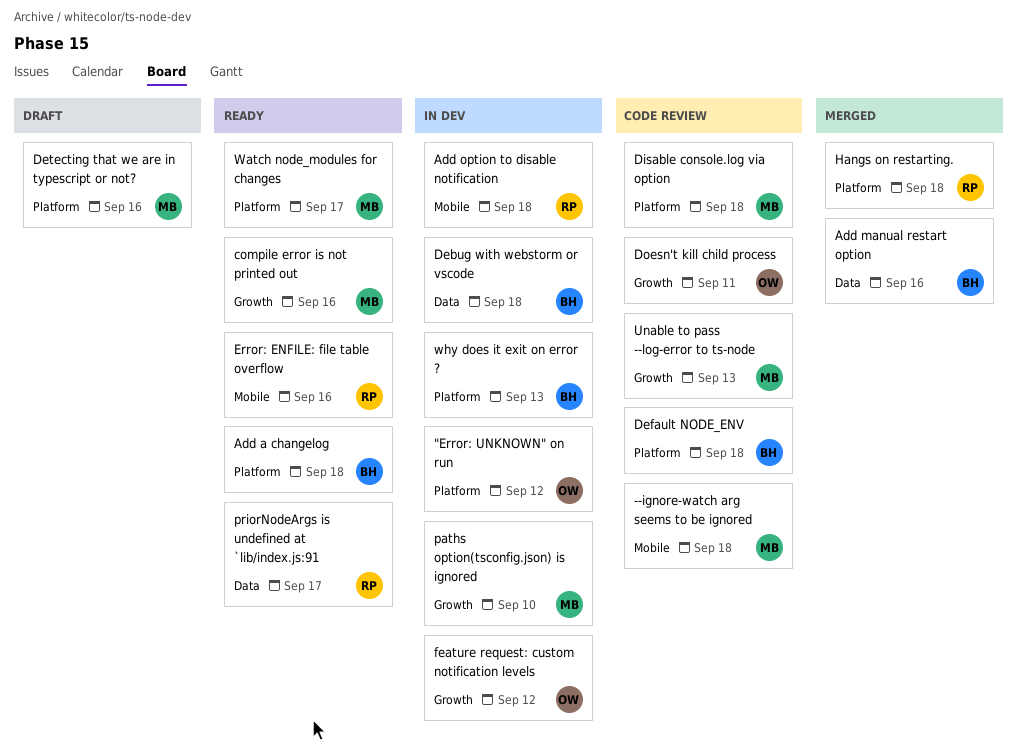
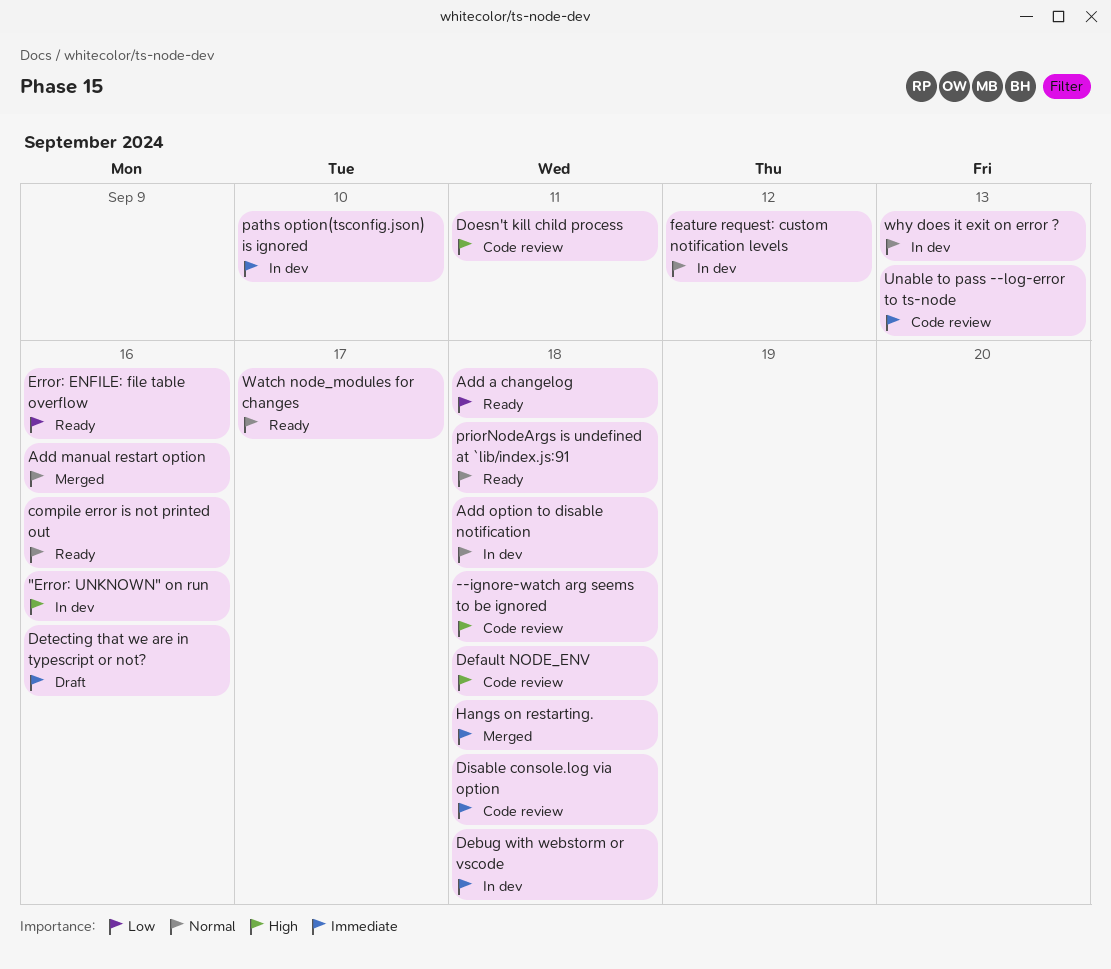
"Error: UNKNOWN" on run, due: Sep 12 -> Sep 16
priorNodeArgs is undefined at `lib/index.js:91, due: Sep 17 -> Sep 18

